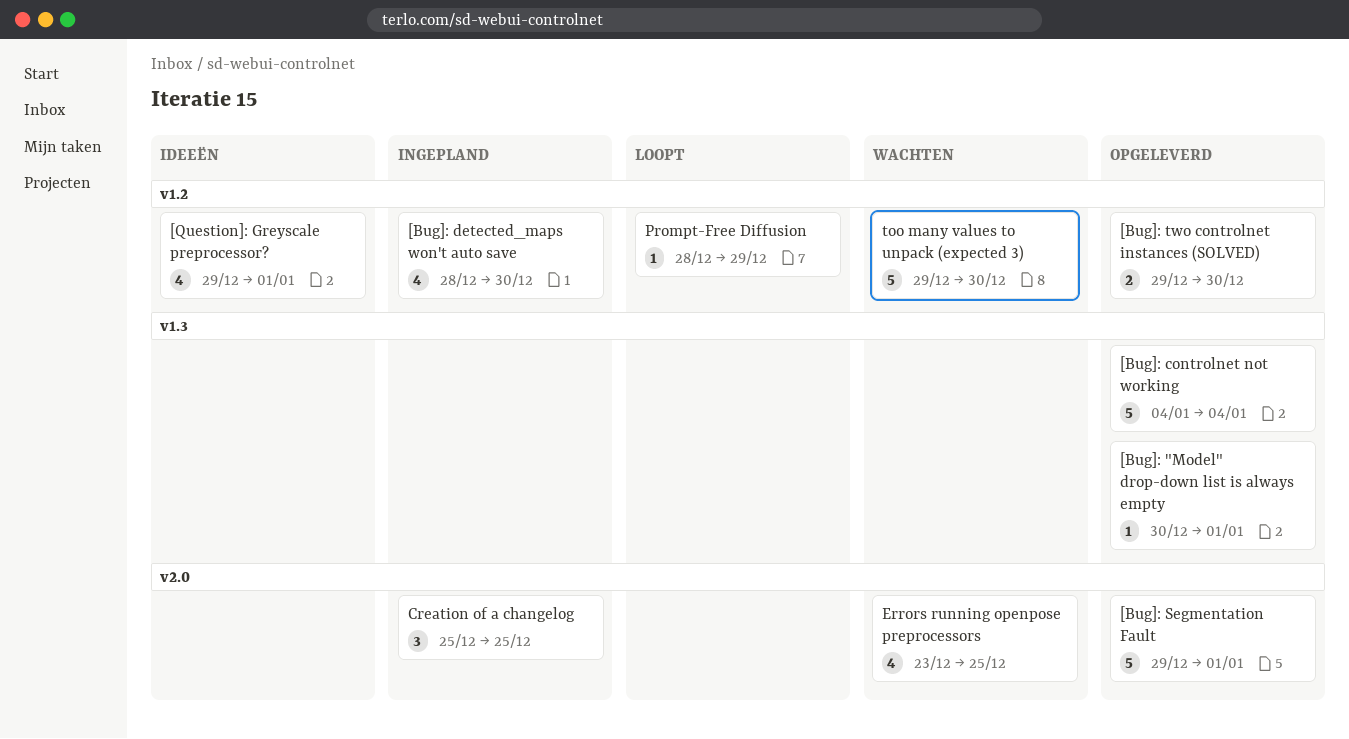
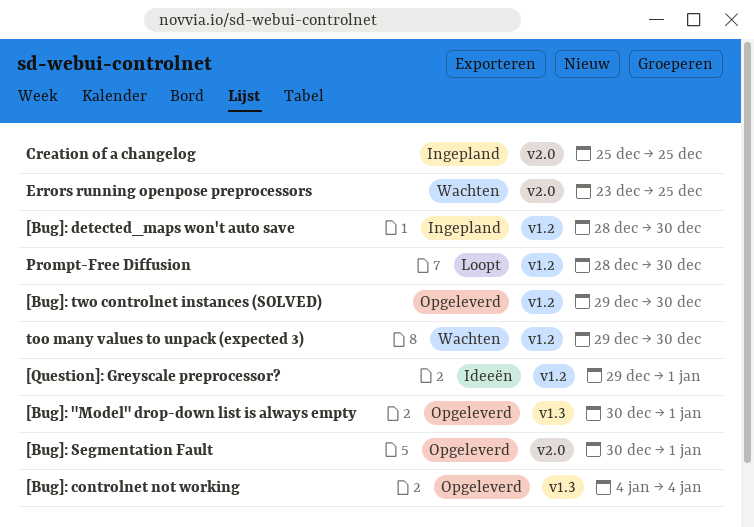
[Bug]: Segmentation Fault, start: Dec 29 -> Dec 30
Prompt-Free Diffusion, due: Dec 29 -> Dec 30

